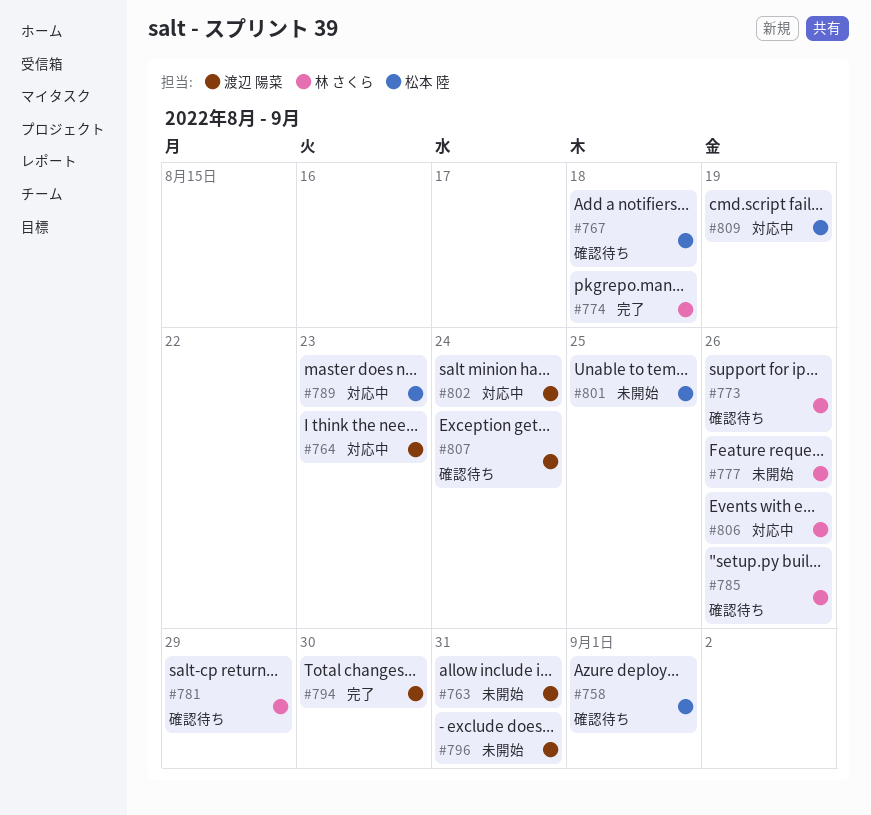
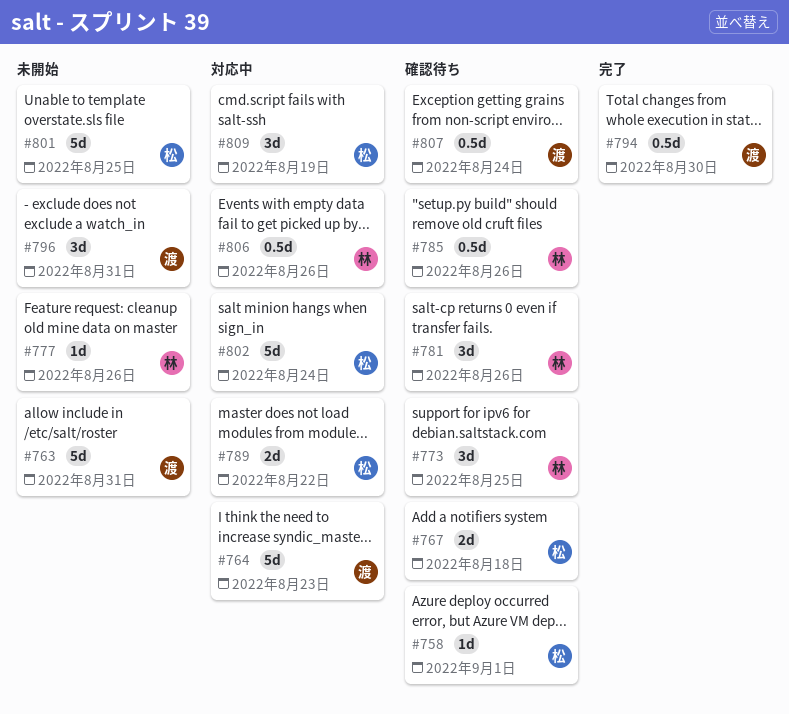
#773, due: Aug 26 -> Aug 25
#774: present -> none
#781, due: Aug 29 -> Aug 26
#789, due: Aug 23 -> Aug 22
#802, owner: 渡辺 陽菜 -> 松本 陸

